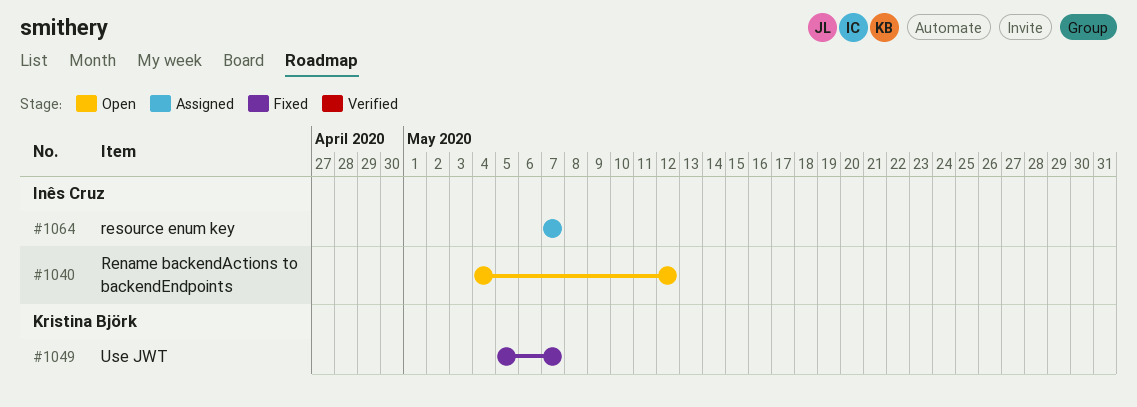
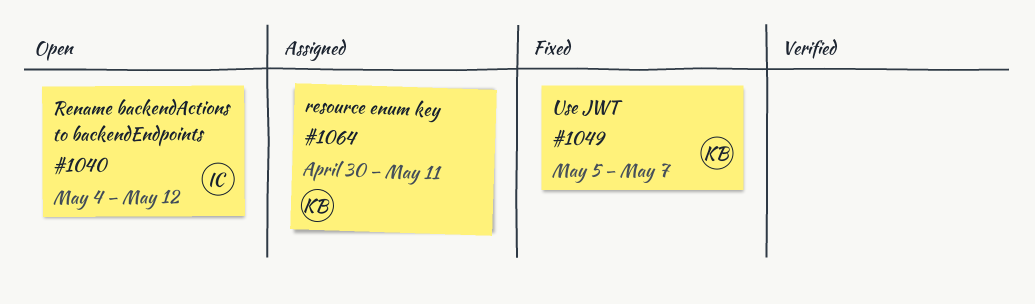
#1064, owner: Inês Cruz -> Kristina Björk
#1064, start: May 7 -> Apr 30
#1064, due: May 7 -> May 11

